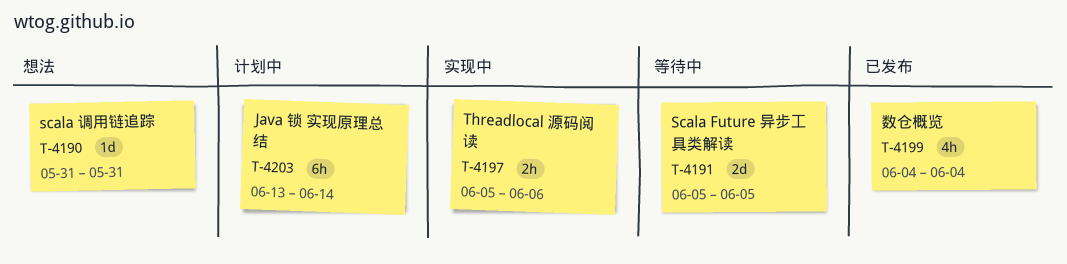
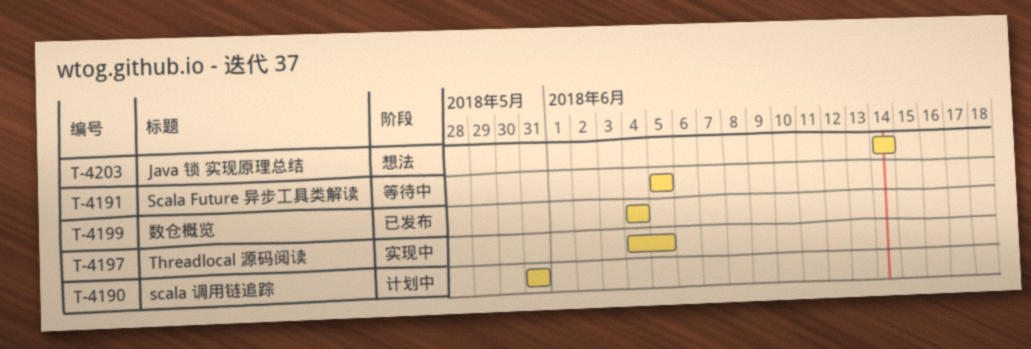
T-4190, status: 想法 -> 计划中
T-4197, start: Jun 5 -> Jun 4
T-4197, due: Jun 6 -> Jun 5
T-4203, status: 计划中 -> 想法
T-4203, start: Jun 13 -> Jun 14

